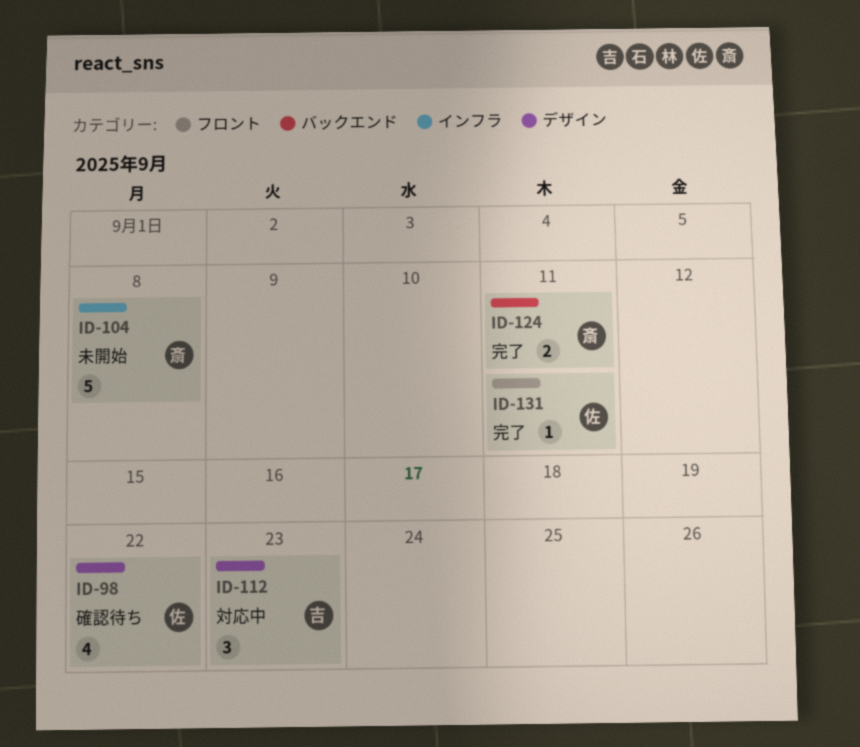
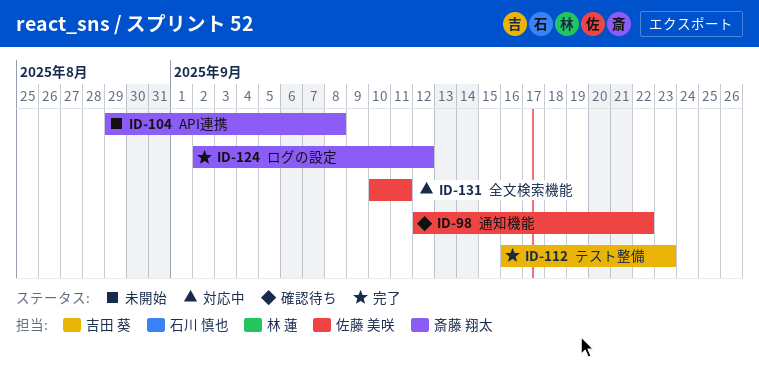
ID-112, status: 対応中 -> 完了
ID-124, due: Sep 11 -> Sep 12
ID-131, status: 完了 -> 対応中

